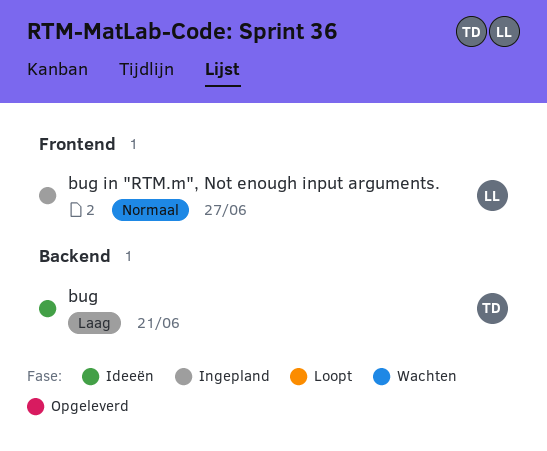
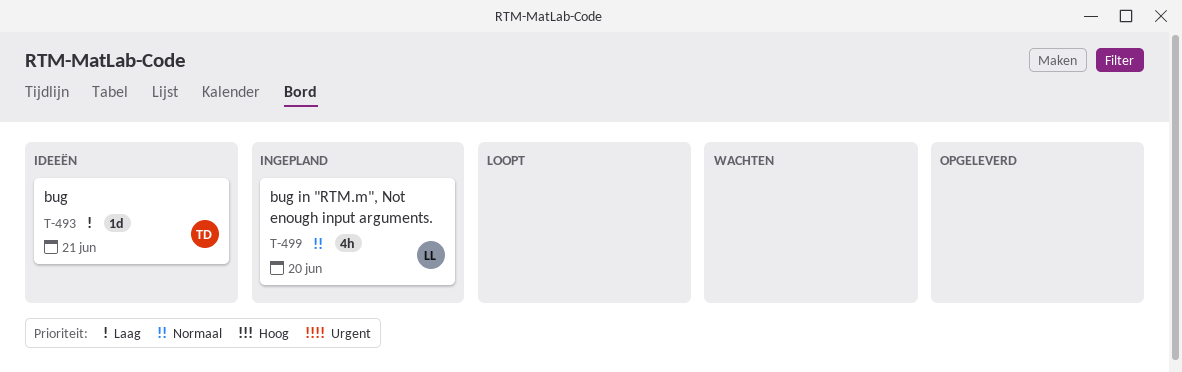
bug in "RTM.m", Not enough input arguments., due: Jun 27 -> Jun 20

